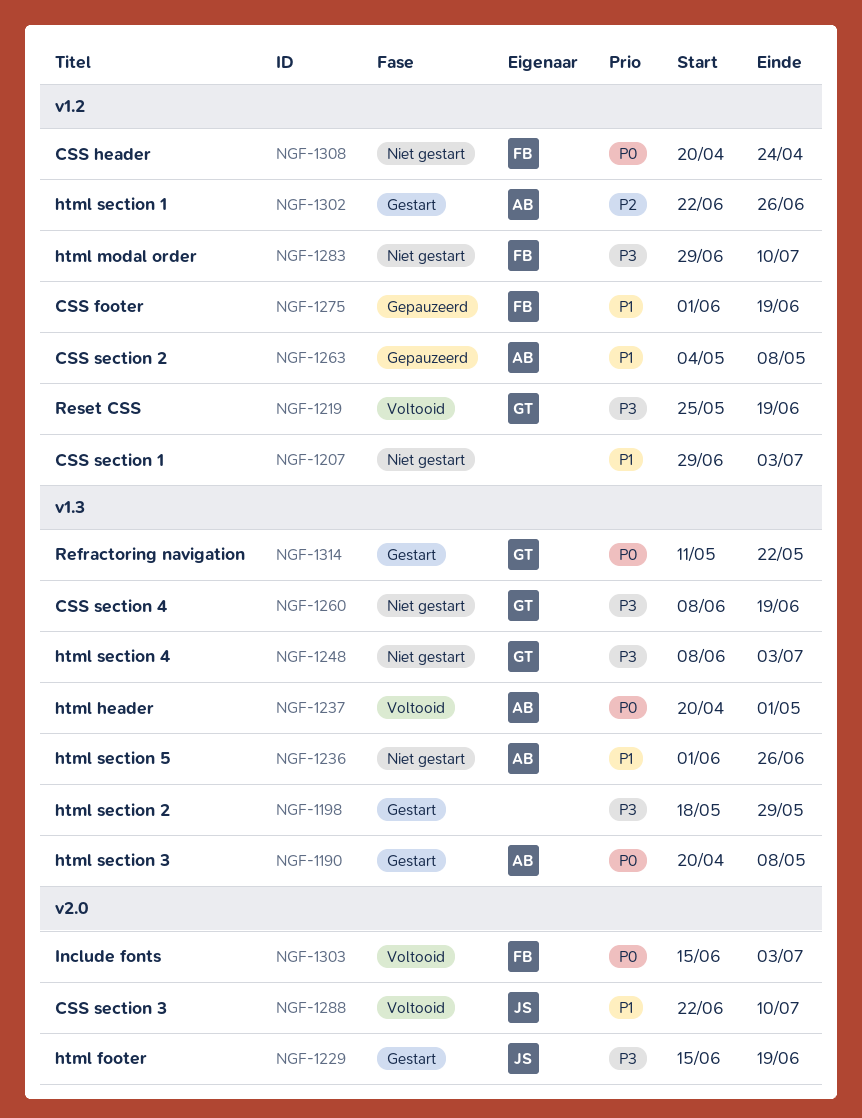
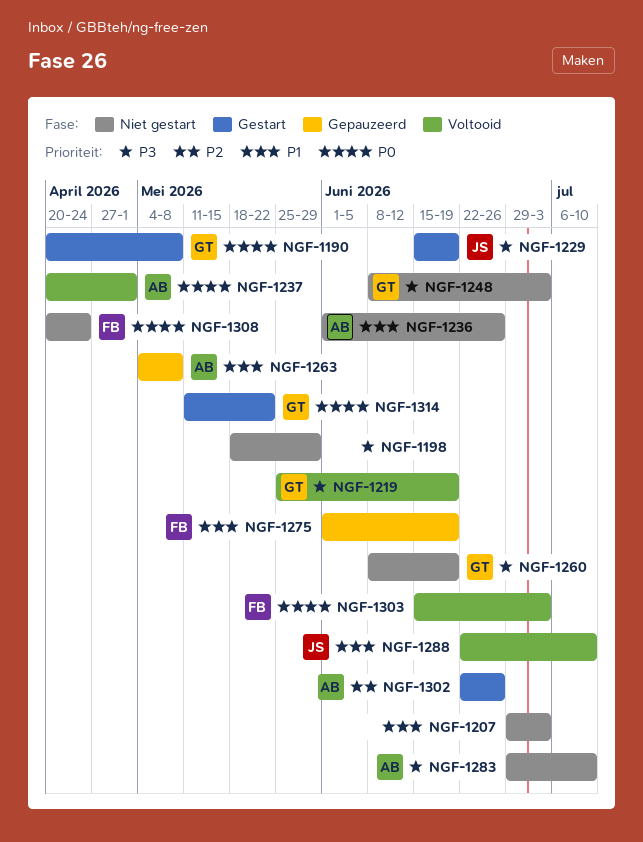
NGF-1190, owner: AB -> GT
NGF-1198, status: Gestart -> Niet gestart
NGF-1283, owner: FB -> AB

